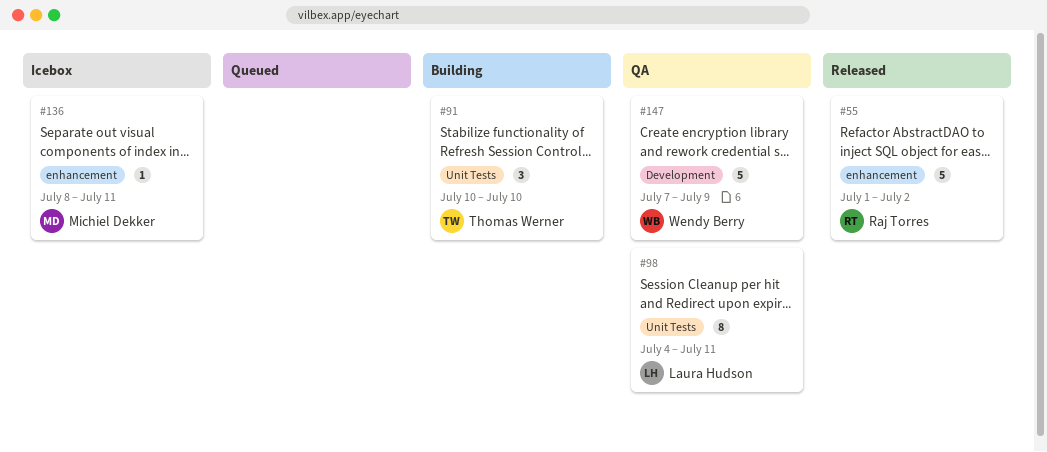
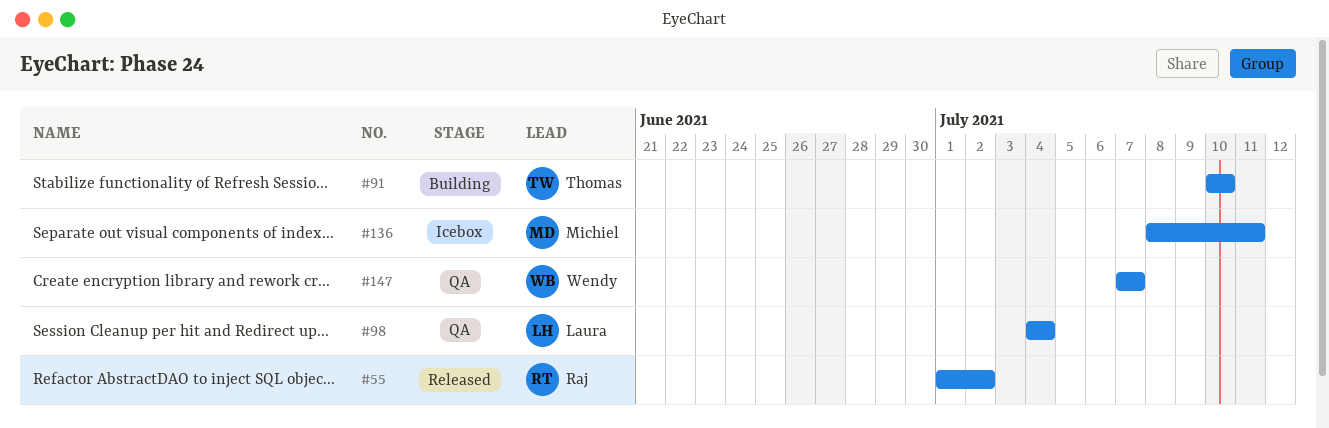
#98, due: Jul 11 -> Jul 4
#147, due: Jul 9 -> Jul 7

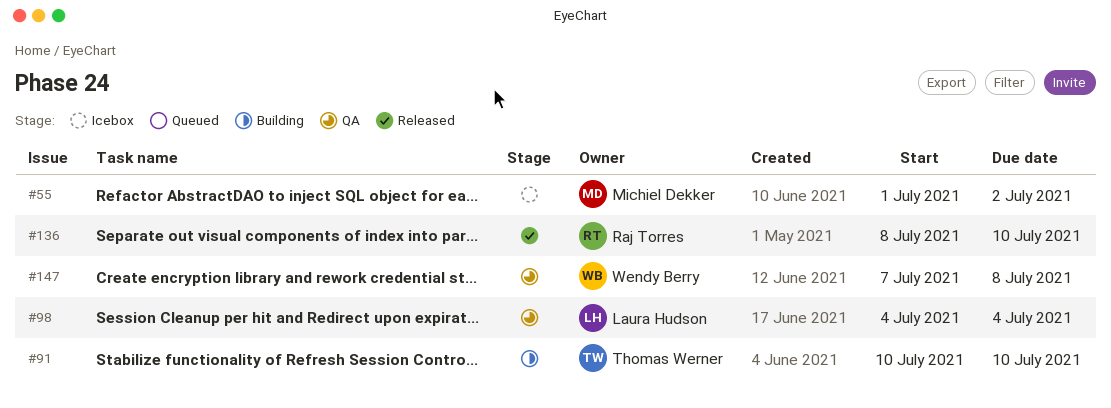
#55, status: Released -> Icebox
#55, owner: Raj Torres -> Michiel Dekker
#136, status: Icebox -> Released
#136, owner: Michiel Dekker -> Raj Torres
#136, due: Jul 11 -> Jul 10
#147, due: Jul 7 -> Jul 8

